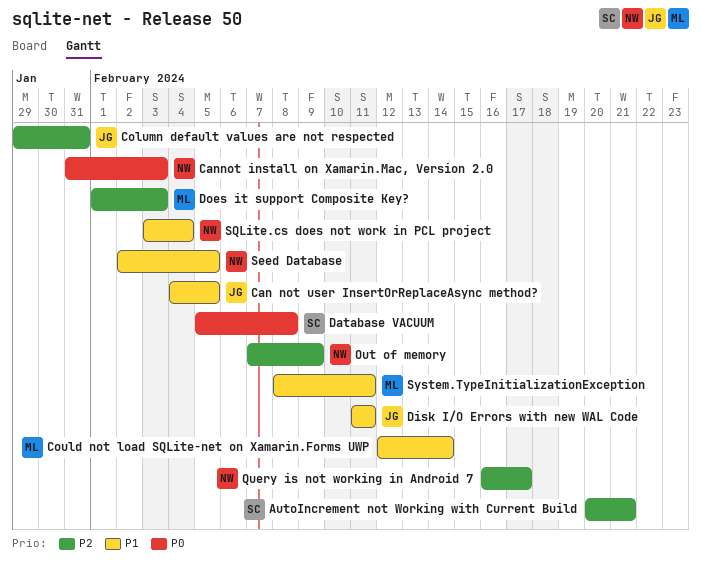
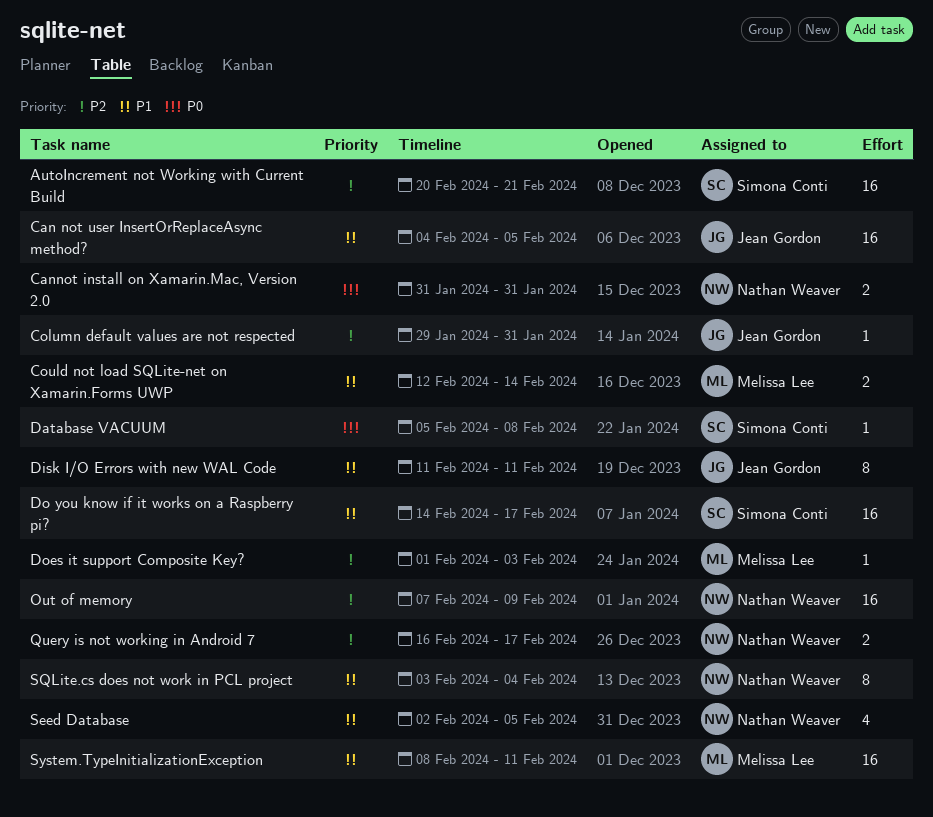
Cannot install on Xamarin.Mac, Version 2.0, due: Feb 3 -> Jan 31
Do you know if it works on a Raspberry pi?: none -> present

